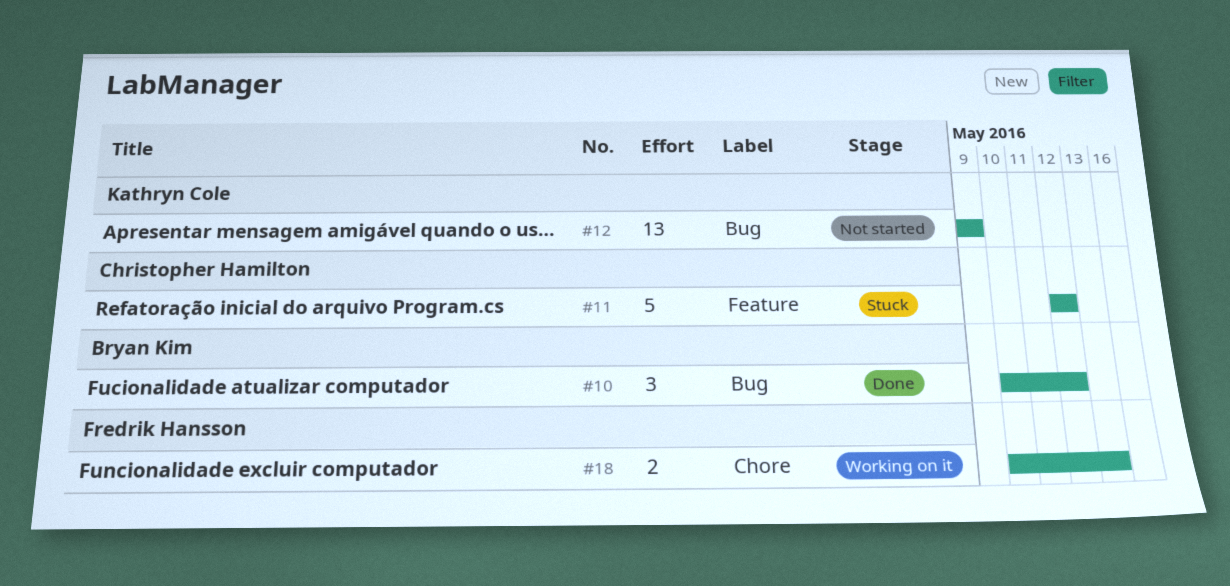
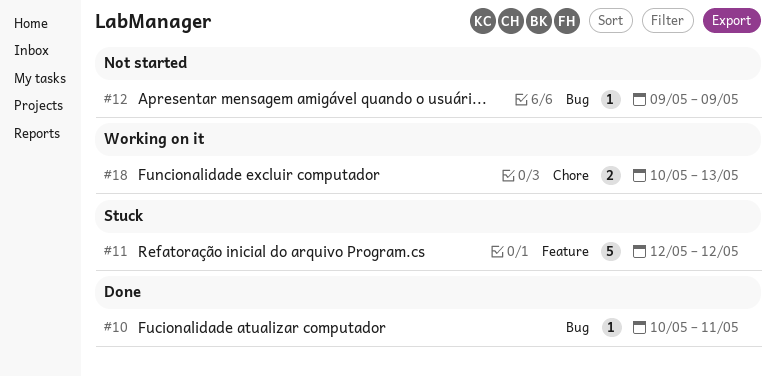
#10, estimate: 3 -> 1
#10, due: May 12 -> May 11
#12, estimate: 13 -> 1

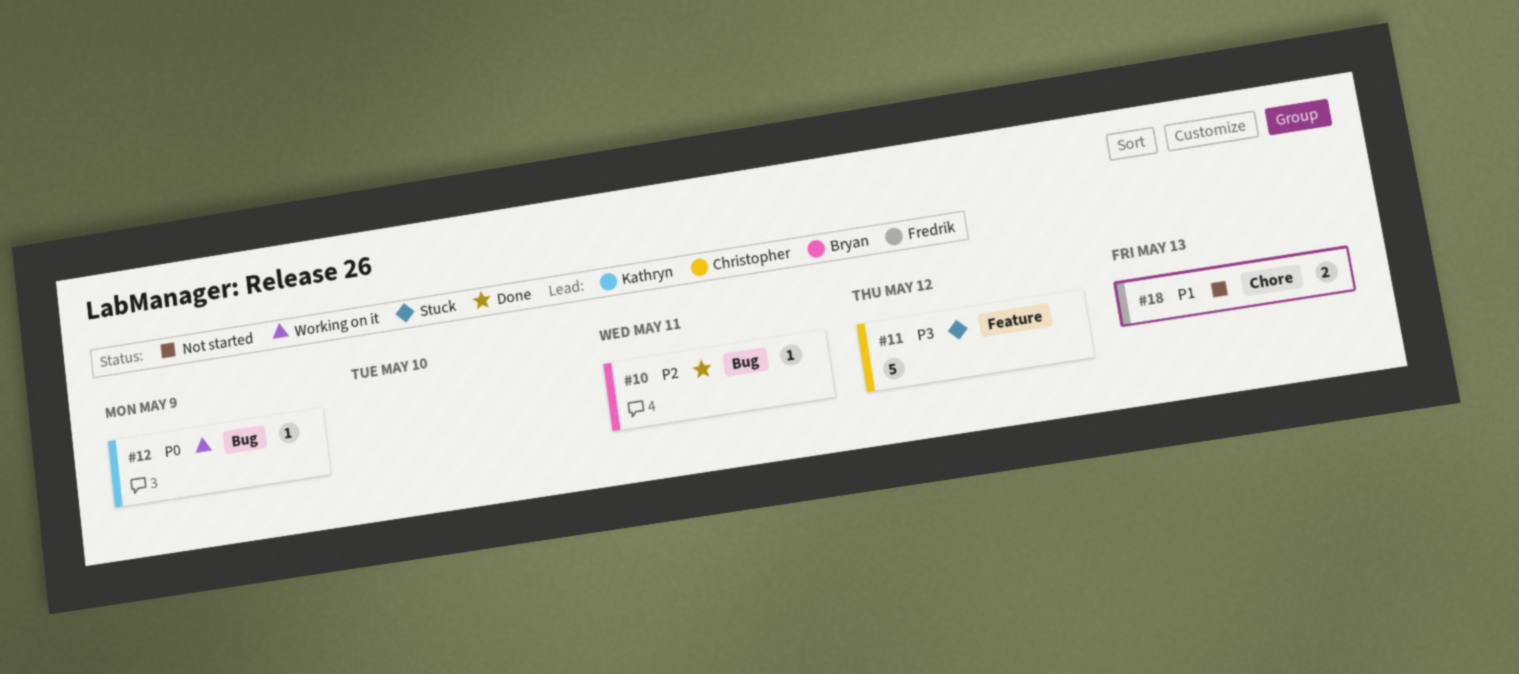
#12, status: Not started -> Working on it
#18, status: Working on it -> Not started

